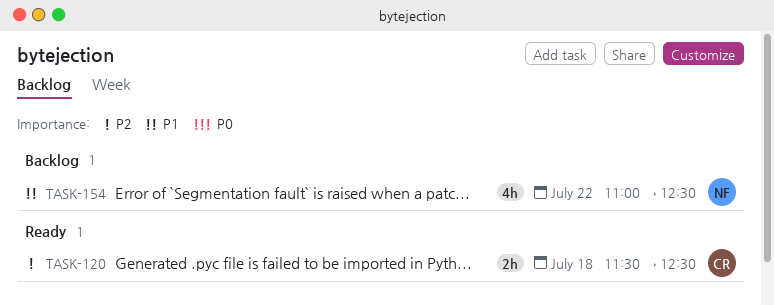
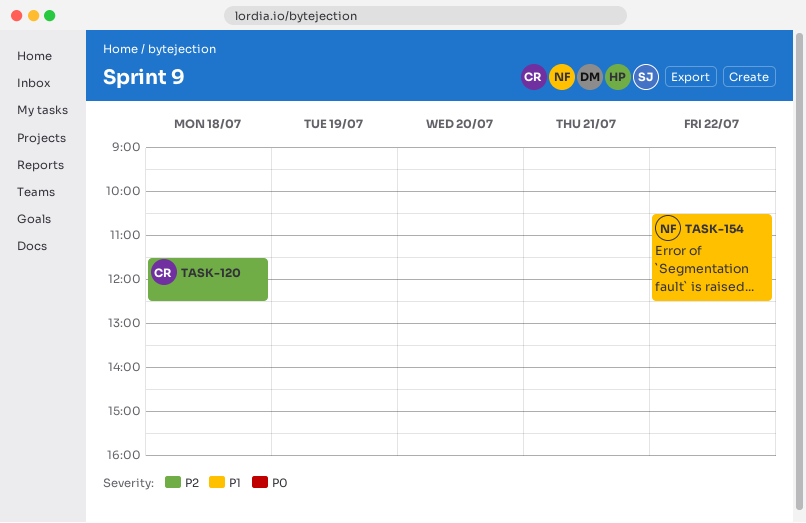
TASK-154, begins: 11:00 -> 10:30

